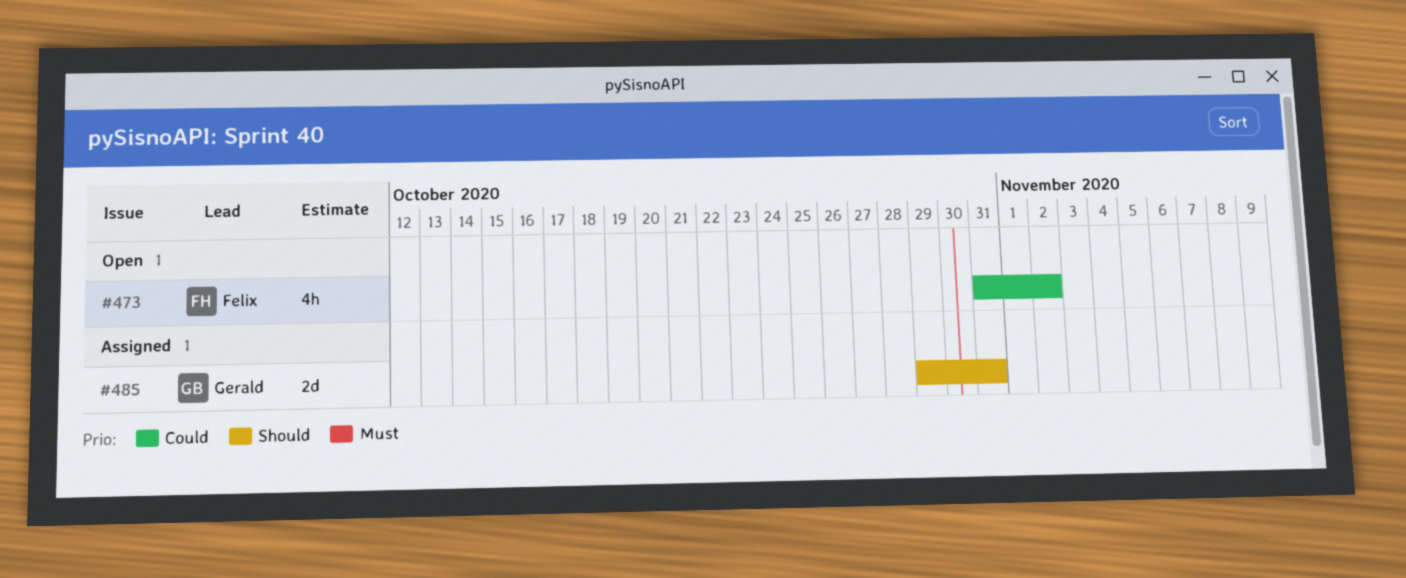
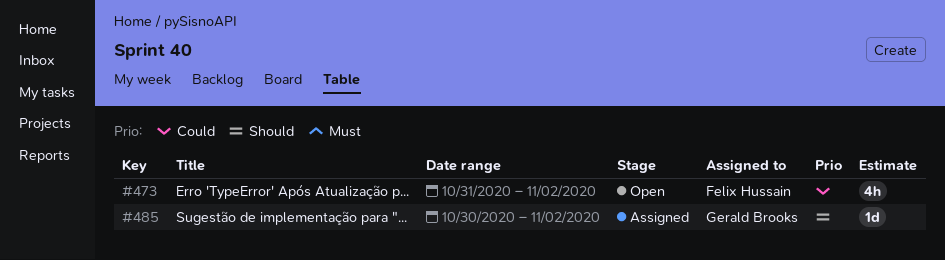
#485, estimate: 2d -> 1d
#485, start: Oct 29 -> Oct 30
#485, due: Oct 31 -> Nov 2

